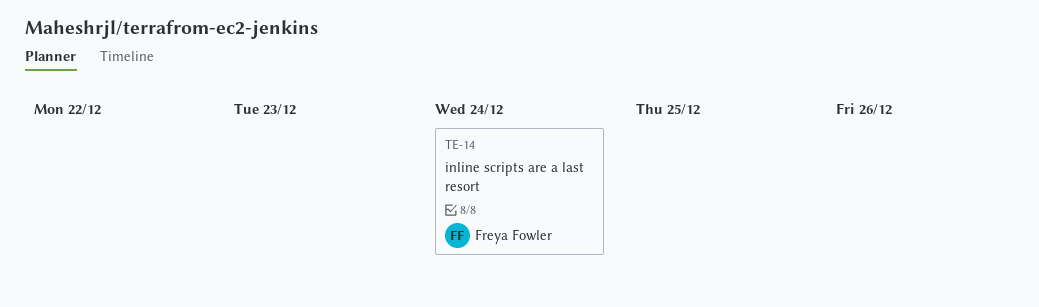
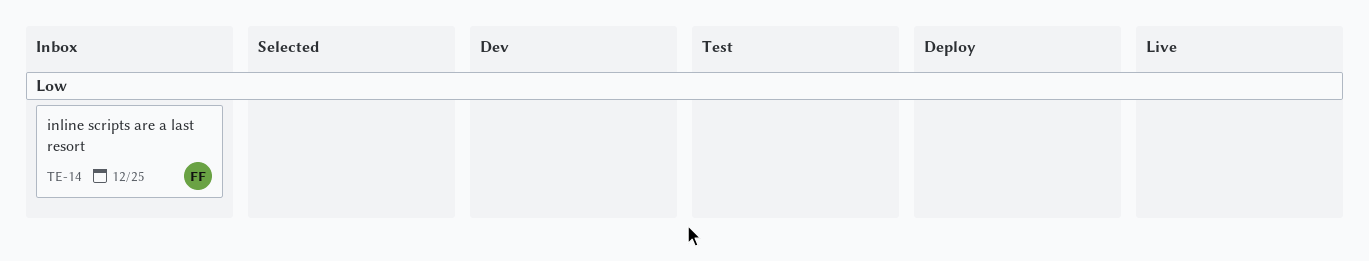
TE-14, due: Dec 24 -> Dec 25

